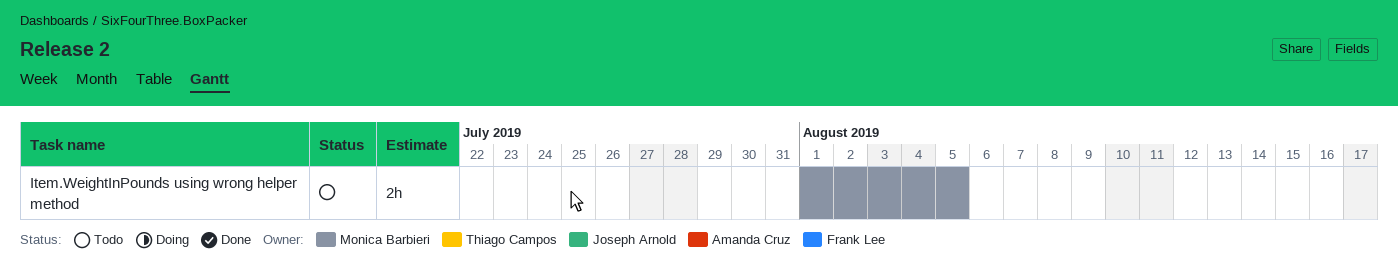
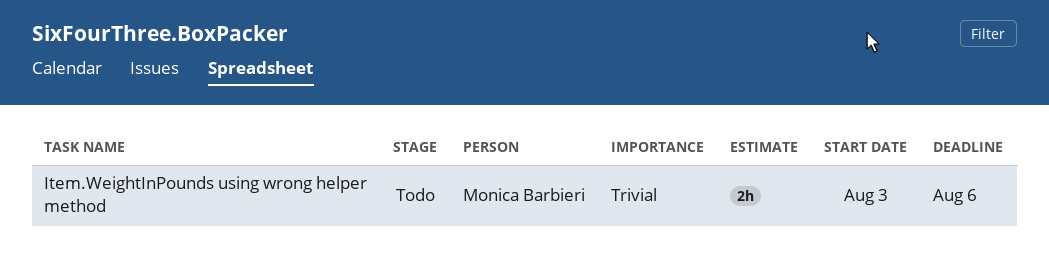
Item.WeightInPounds using wrong helper method, start: Aug 1 -> Aug 3
Item.WeightInPounds using wrong helper method, due: Aug 5 -> Aug 6

